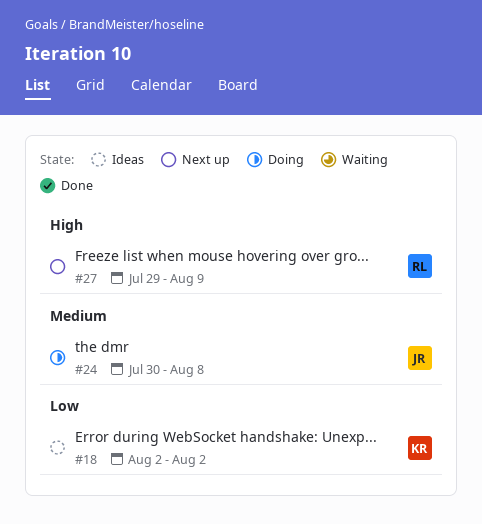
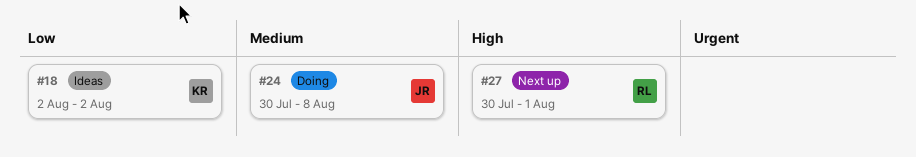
#27, start: Jul 29 -> Jul 30
#27, due: Aug 9 -> Aug 1

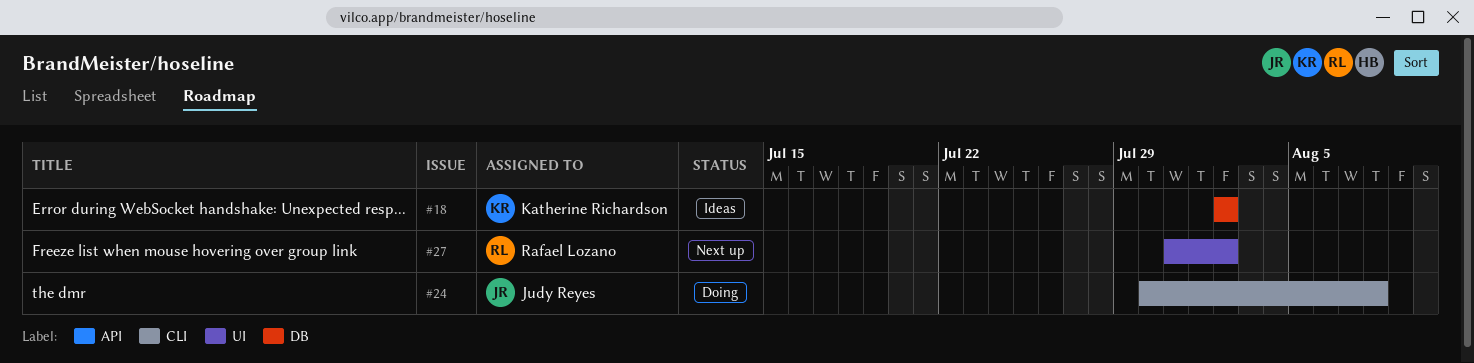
#27, start: Jul 30 -> Jul 31
#27, due: Aug 1 -> Aug 2

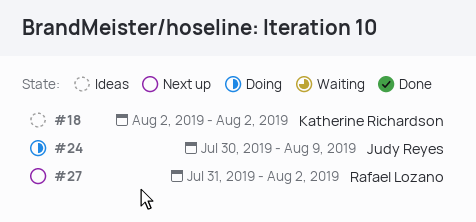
#24, due: Aug 8 -> Aug 9

